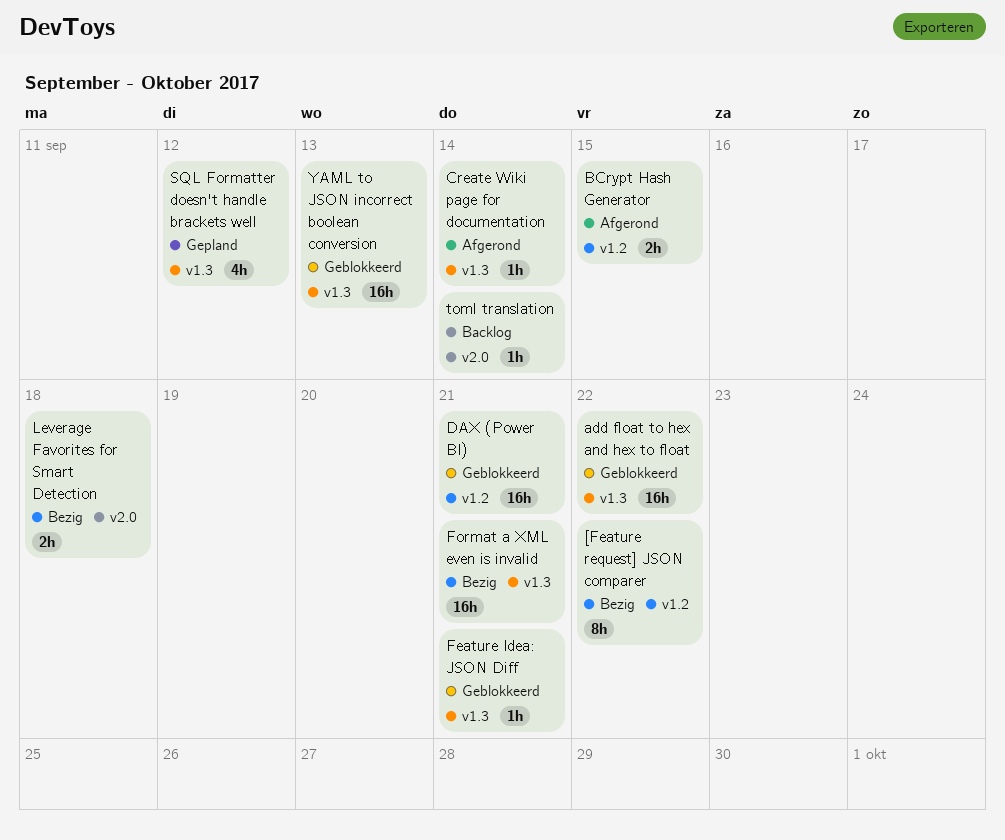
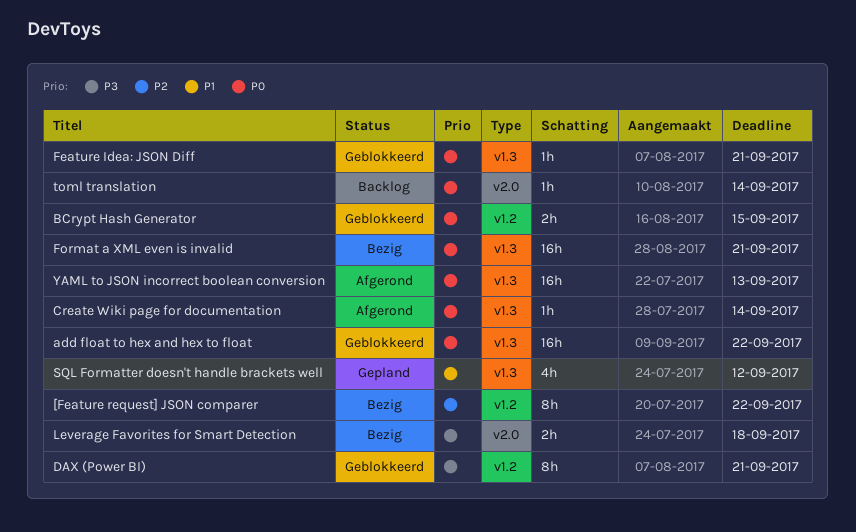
BCrypt Hash Generator, status: Afgerond -> Geblokkeerd
DAX (Power BI), estimate: 16h -> 8h
YAML to JSON incorrect boolean conversion, status: Geblokkeerd -> Afgerond

